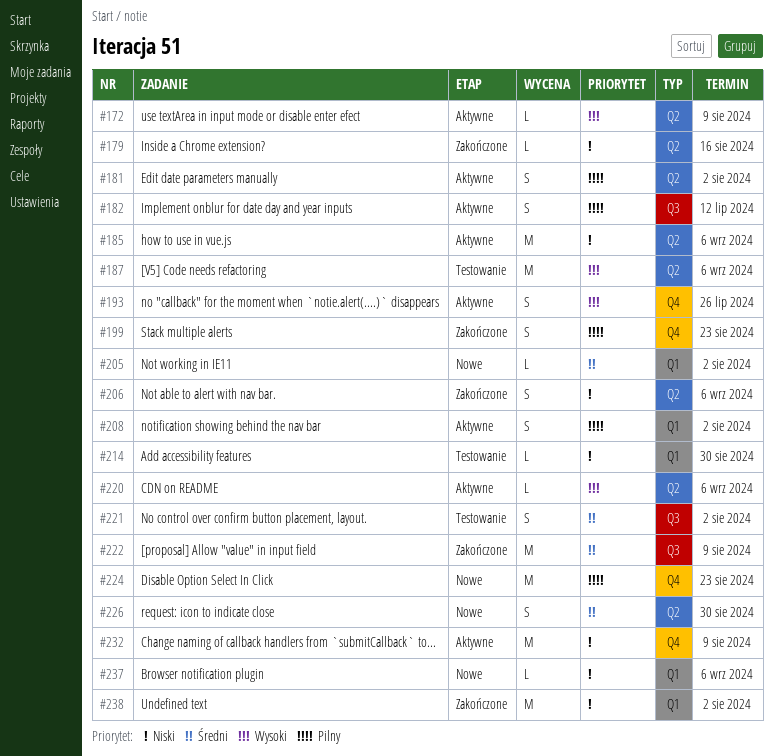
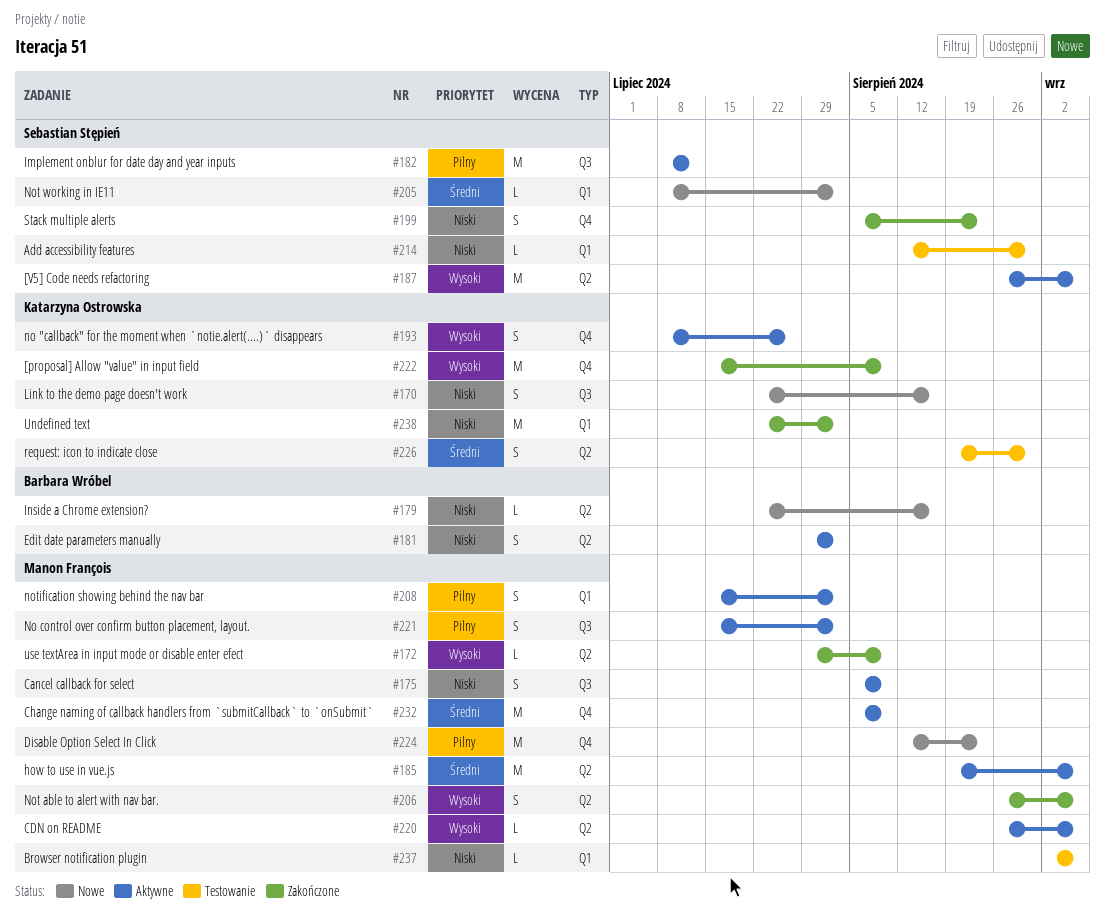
#170: none -> present
#172, status: Aktywne -> Zakończone
#175: none -> present
#179, status: Zakończone -> Nowe
#181, priority: Pilny -> Niski
#182, estimate: S -> M
#185, priority: Niski -> Średni
#187, status: Testowanie -> Aktywne
#199, priority: Pilny -> Niski
#206, priority: Niski -> Wysoki
#221, status: Testowanie -> Aktywne
#221, priority: Średni -> Pilny
#222, priority: Średni -> Wysoki
#222, label: Q3 -> Q4
#226, status: Nowe -> Testowanie
#232, priority: Niski -> Średni
#237, status: Nowe -> Testowanie

